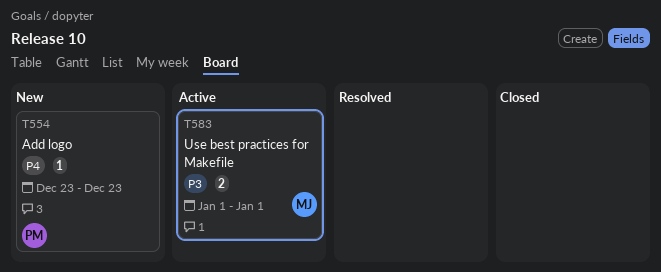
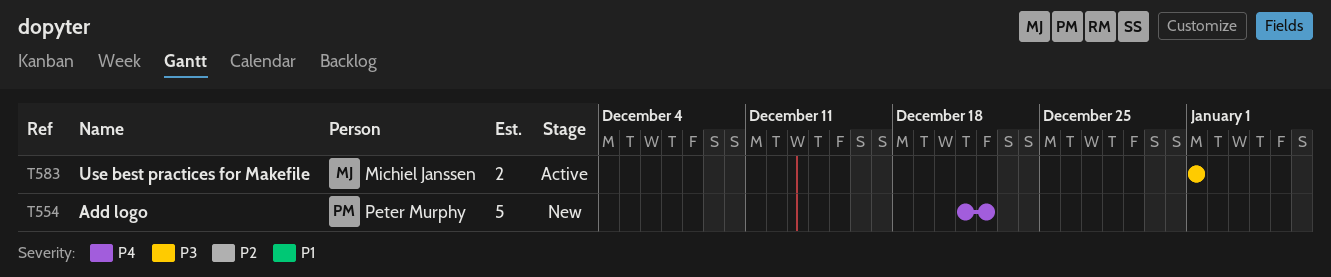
T554, estimate: 1 -> 5
T554, start: Dec 23 -> Dec 21
T554, due: Dec 23 -> Dec 22

